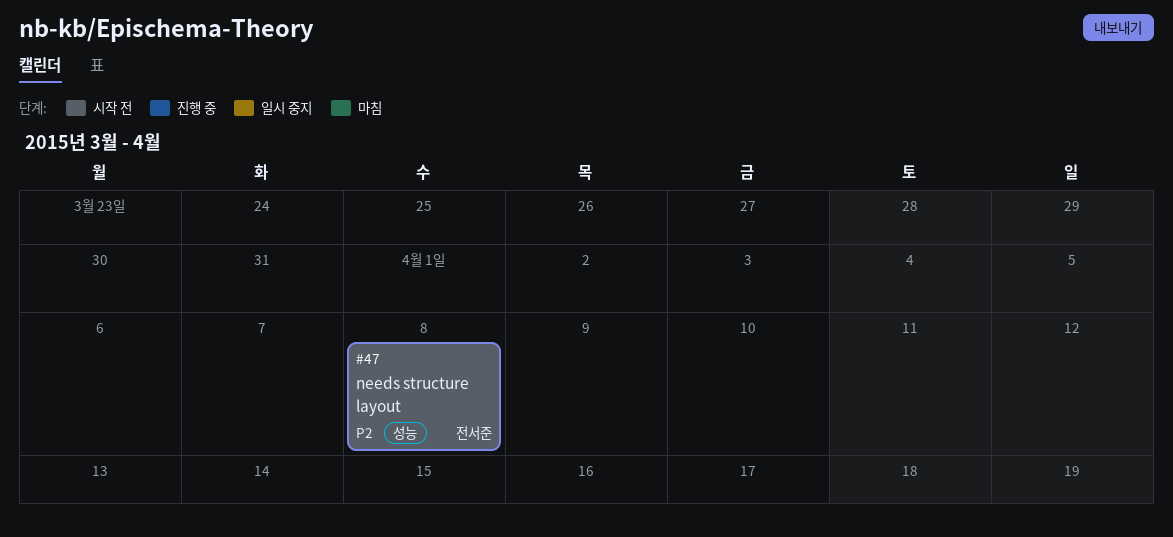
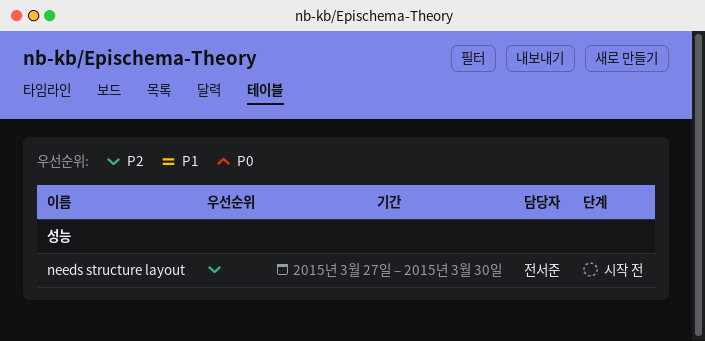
needs structure layout, due: Apr 8 -> Mar 30

